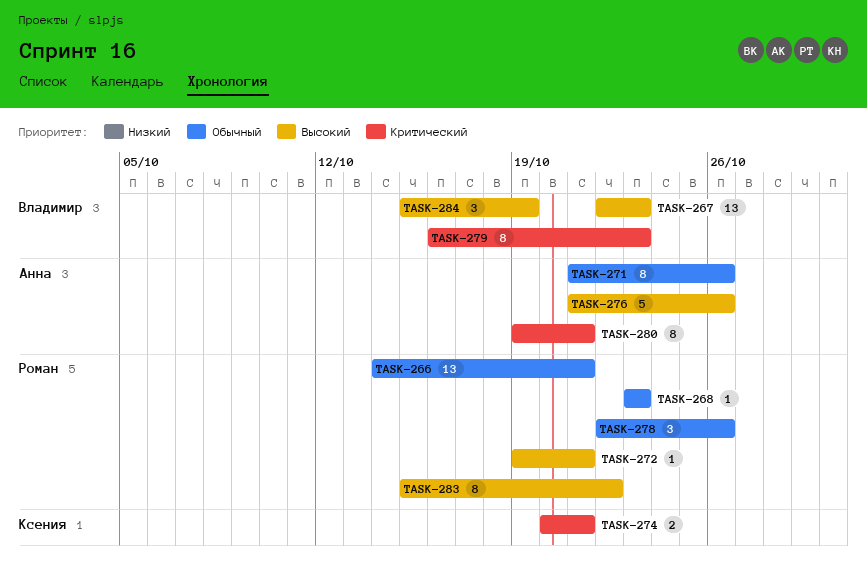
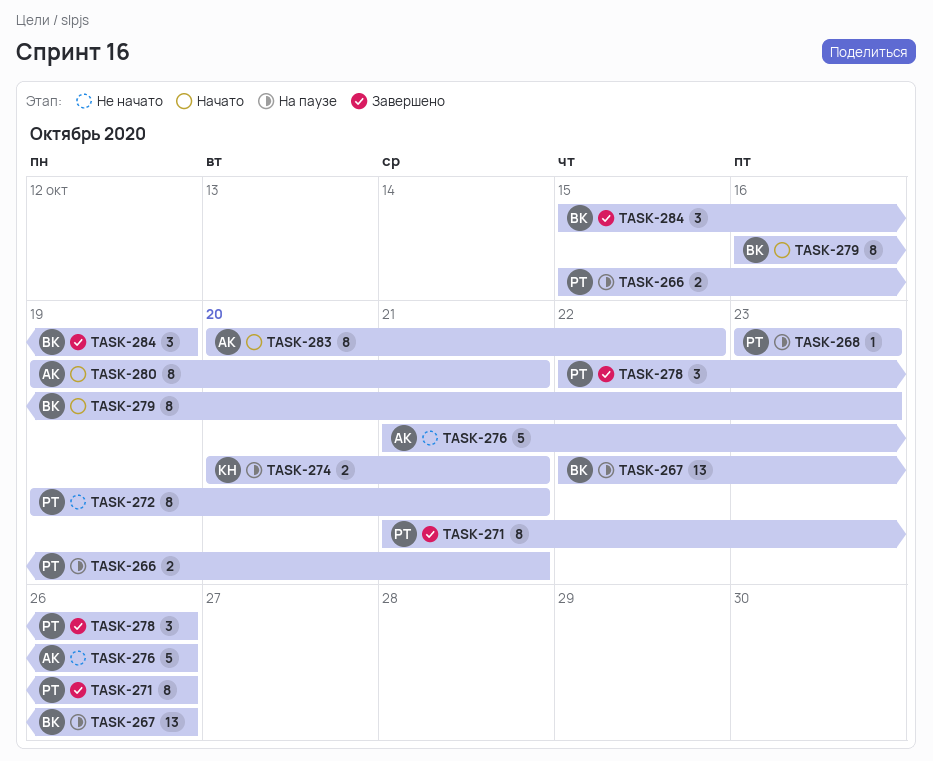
TASK-266, estimate: 13 -> 2
TASK-266, start: Oct 14 -> Oct 15
TASK-267, due: Oct 23 -> Oct 26
TASK-271, owner: Анна -> Роман
TASK-272, estimate: 1 -> 8
TASK-283, owner: Роман -> Анна
TASK-283, start: Oct 15 -> Oct 20

